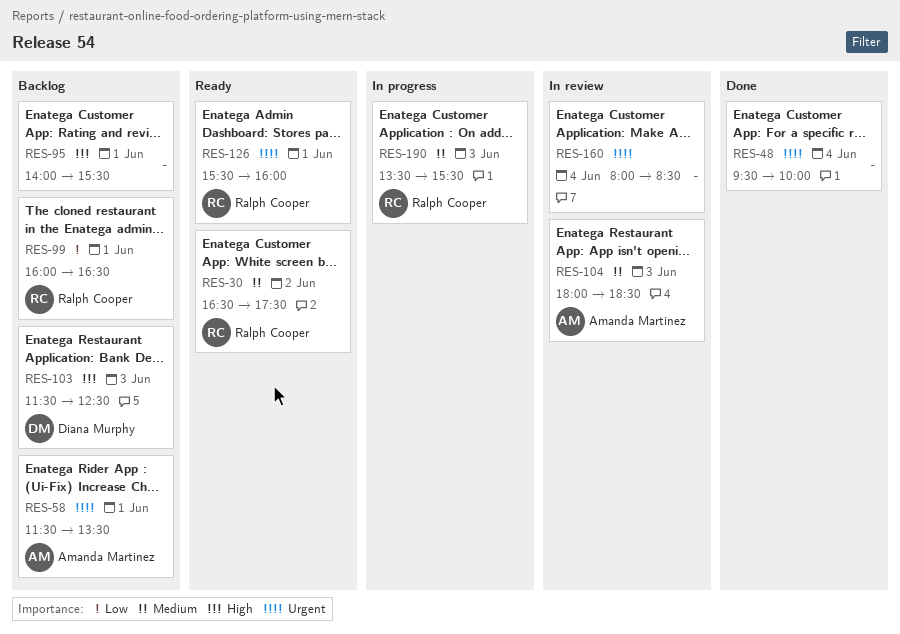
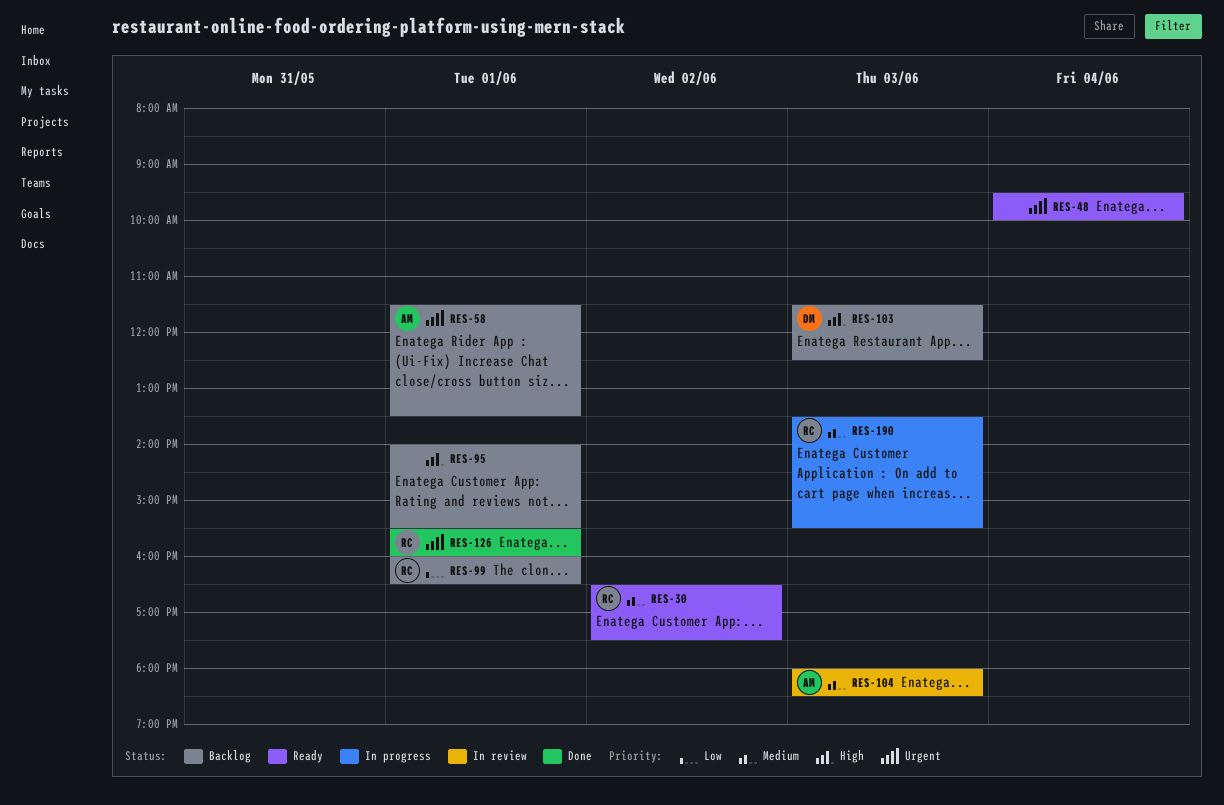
RES-48, status: Done -> Ready
RES-126, status: Ready -> Done
RES-160: present -> none

